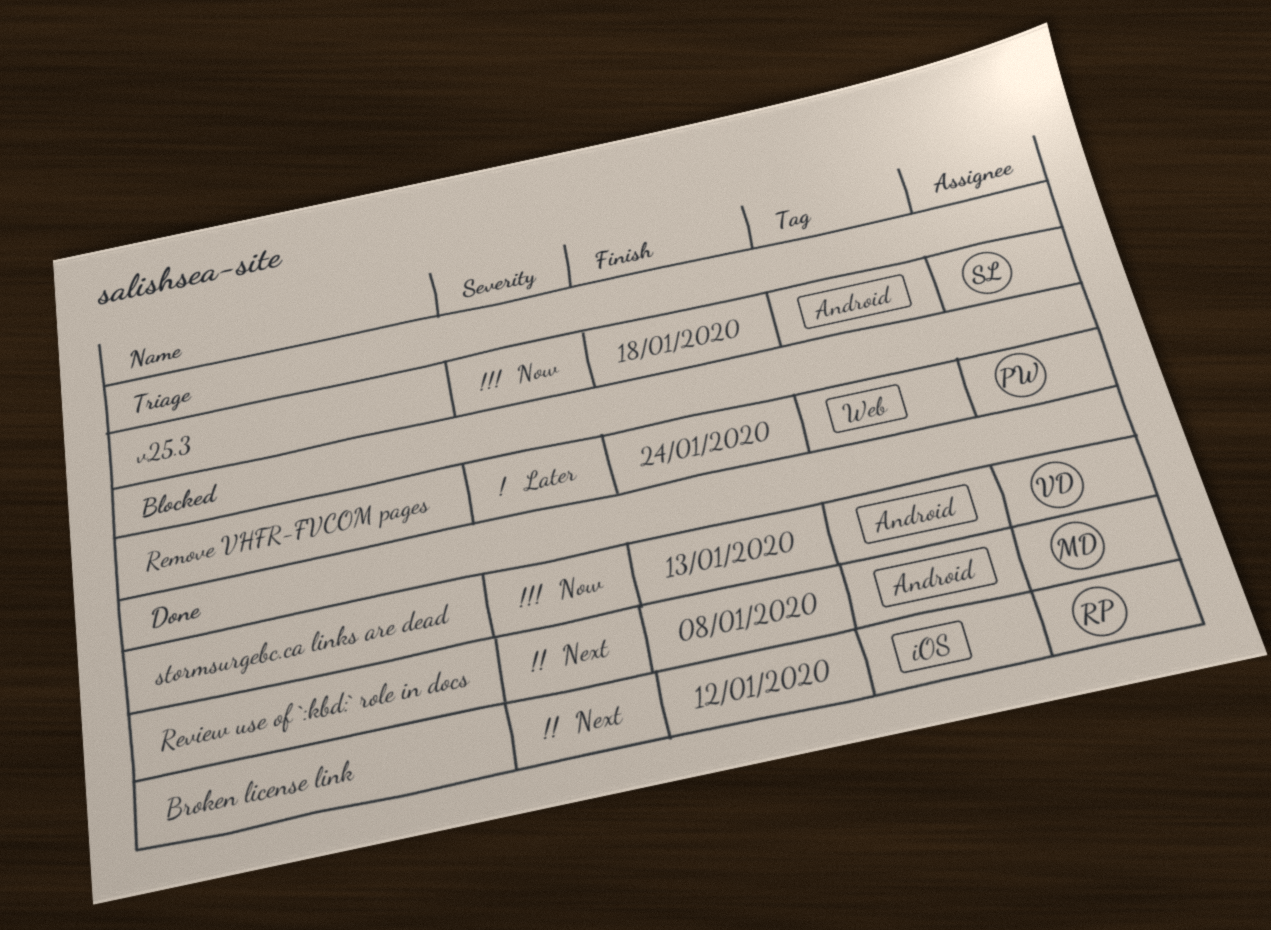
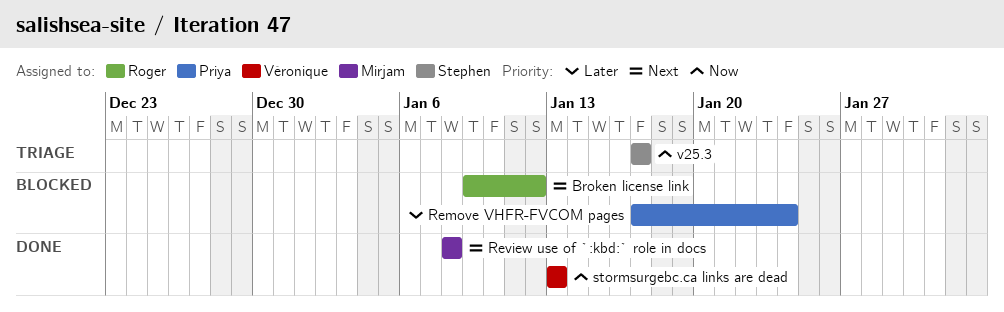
Broken license link, status: Done -> Blocked
v25.3, due: Jan 18 -> Jan 17

